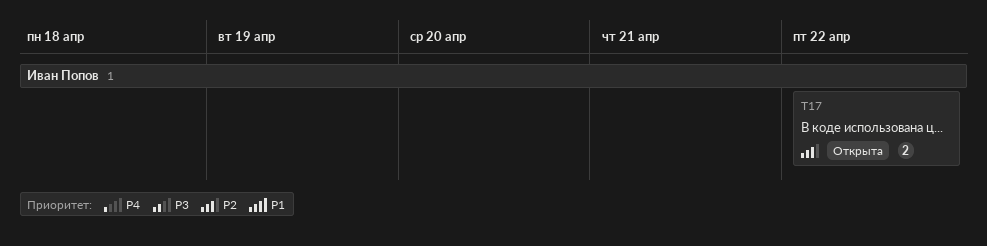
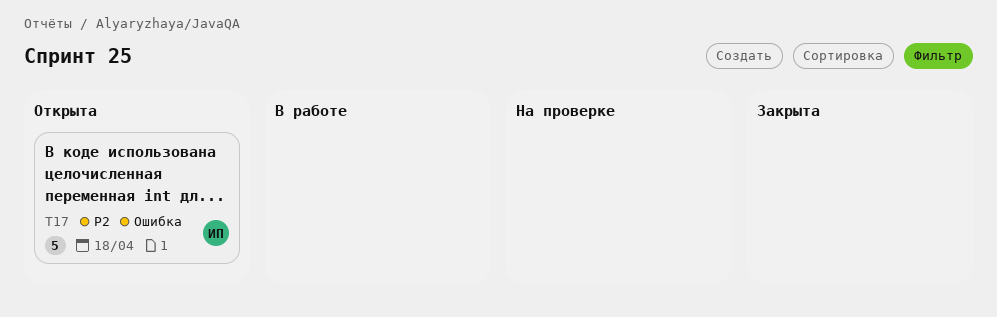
T17, estimate: 2 -> 5
T17, due: Apr 22 -> Apr 18

